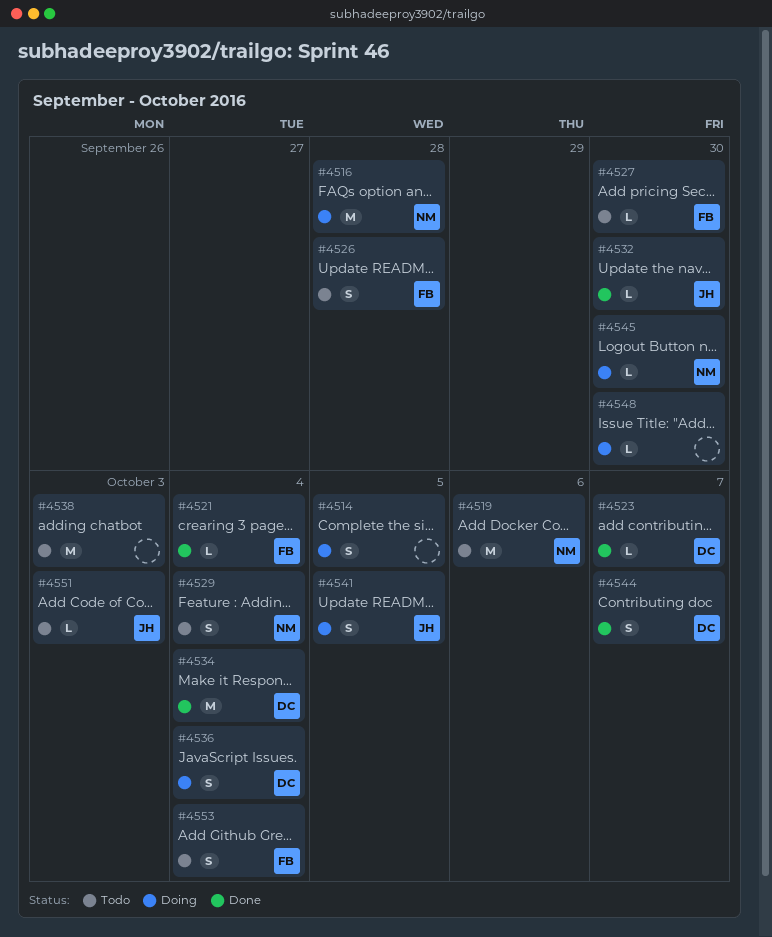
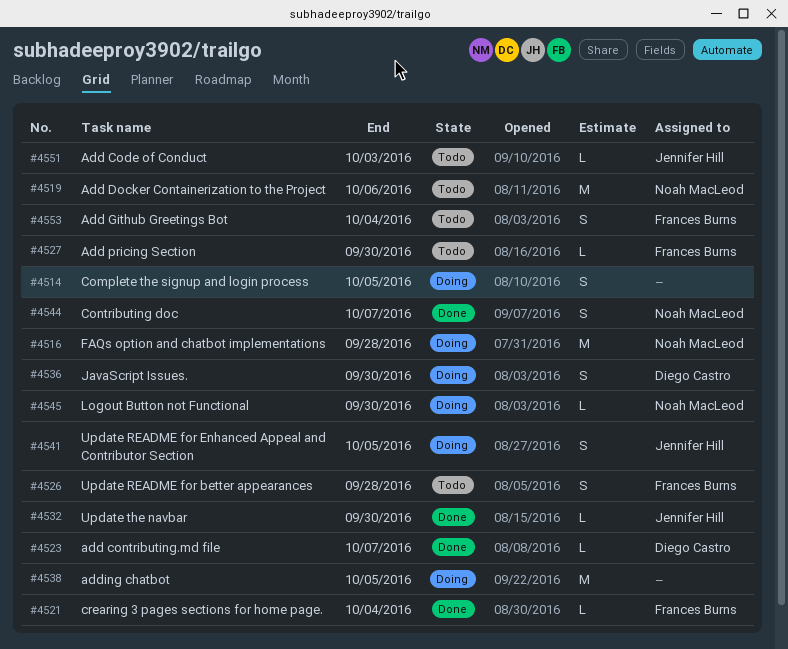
#4529: present -> none
#4534: present -> none
#4536, due: Oct 4 -> Sep 30
#4538, status: Todo -> Doing
#4538, due: Oct 3 -> Oct 5
#4544, owner: Diego Castro -> Noah MacLeod
#4548: present -> none

